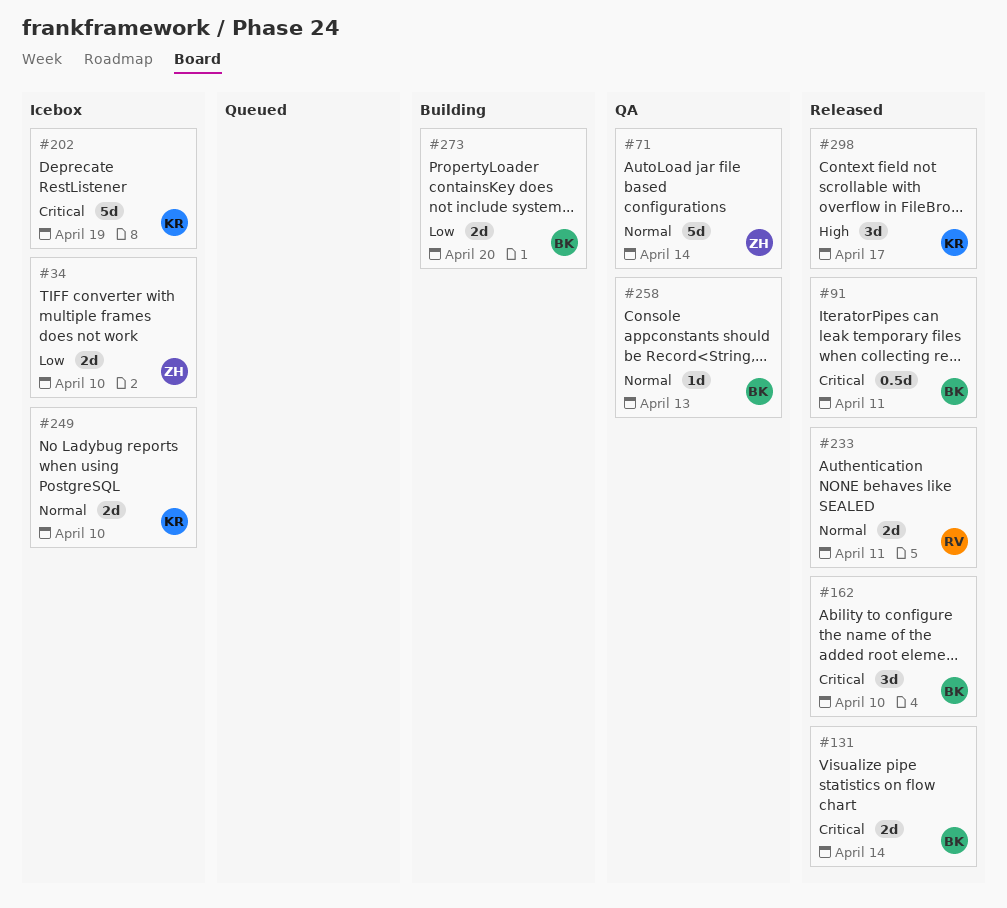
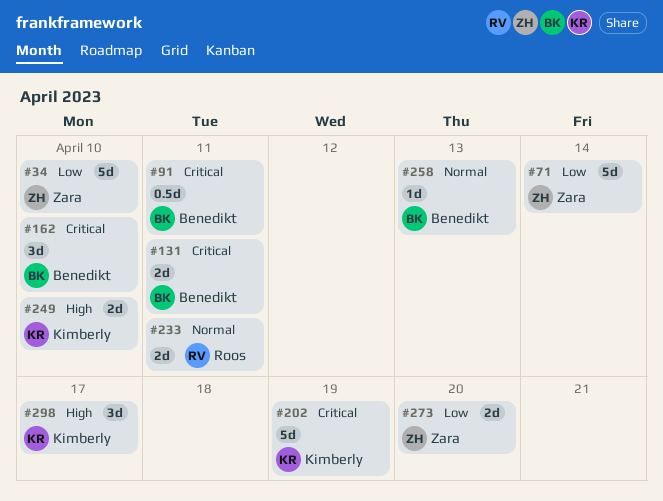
#34, estimate: 2d -> 5d
#71, priority: Normal -> Low
#131, due: Apr 14 -> Apr 11
#249, priority: Normal -> High
#273, owner: Benedikt -> Zara

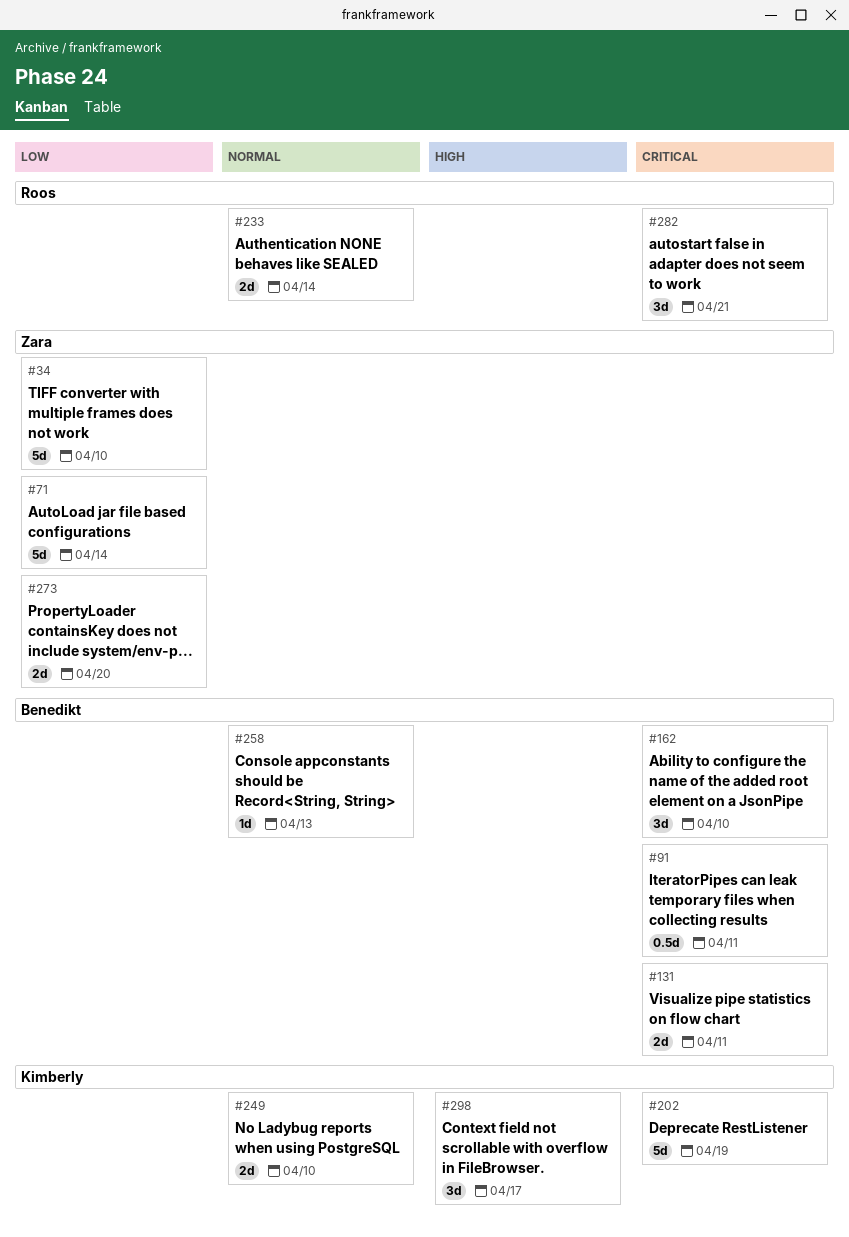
#233, due: Apr 11 -> Apr 14
#249, priority: High -> Normal
#282: none -> present

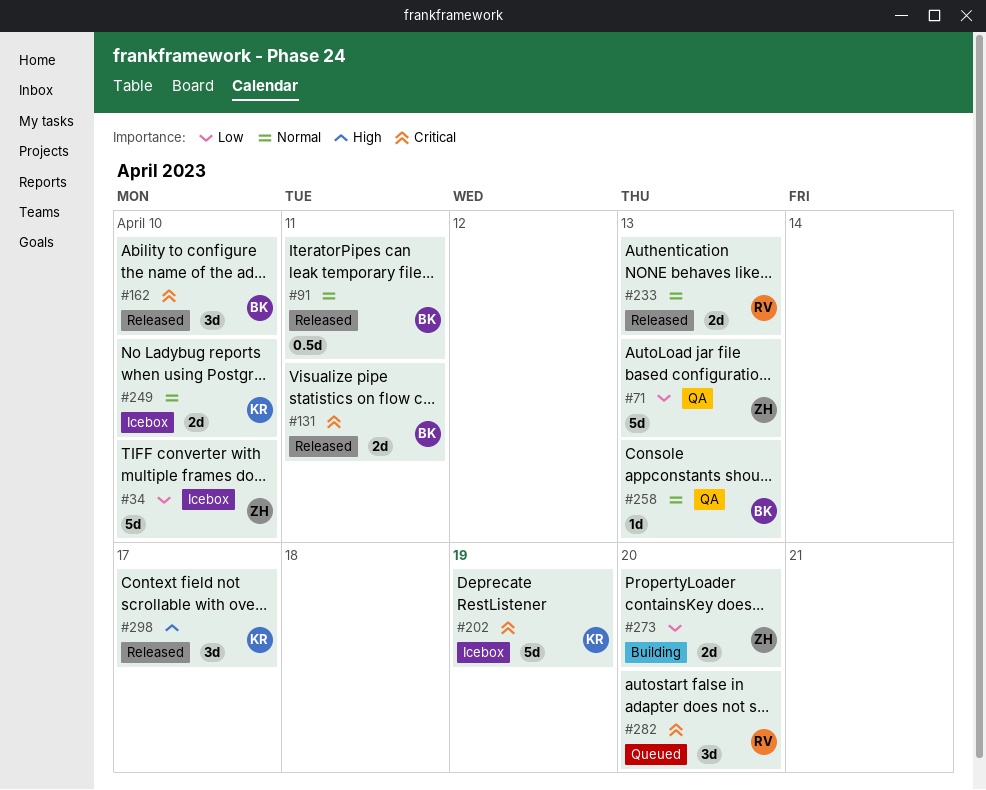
#71, due: Apr 14 -> Apr 13
#91, priority: Critical -> Normal
#233, due: Apr 14 -> Apr 13
#282, due: Apr 21 -> Apr 20

